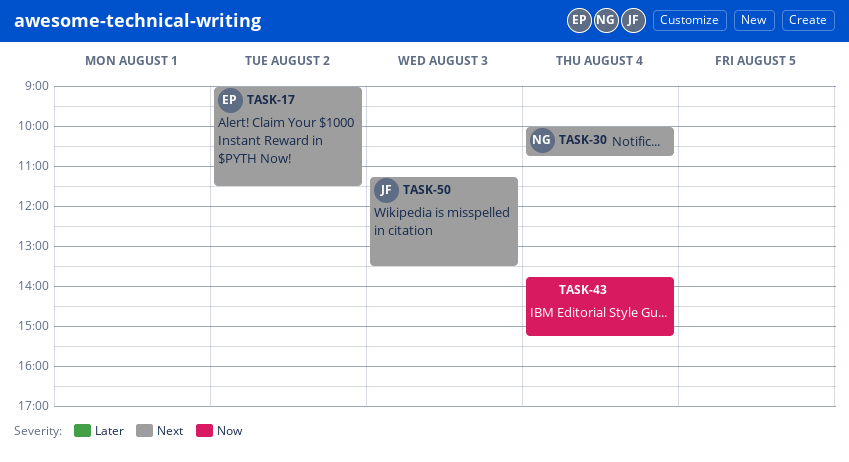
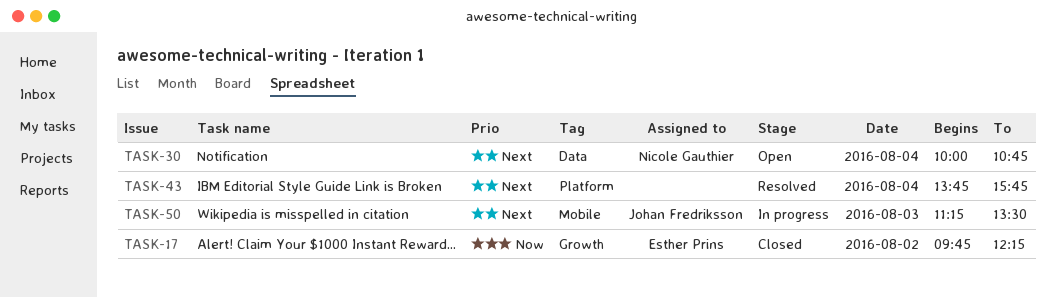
TASK-17, priority: Next -> Now
TASK-17, begins: 09:00 -> 09:45
TASK-17, ends: 11:30 -> 12:15
TASK-43, priority: Now -> Next
TASK-43, ends: 15:15 -> 15:45

